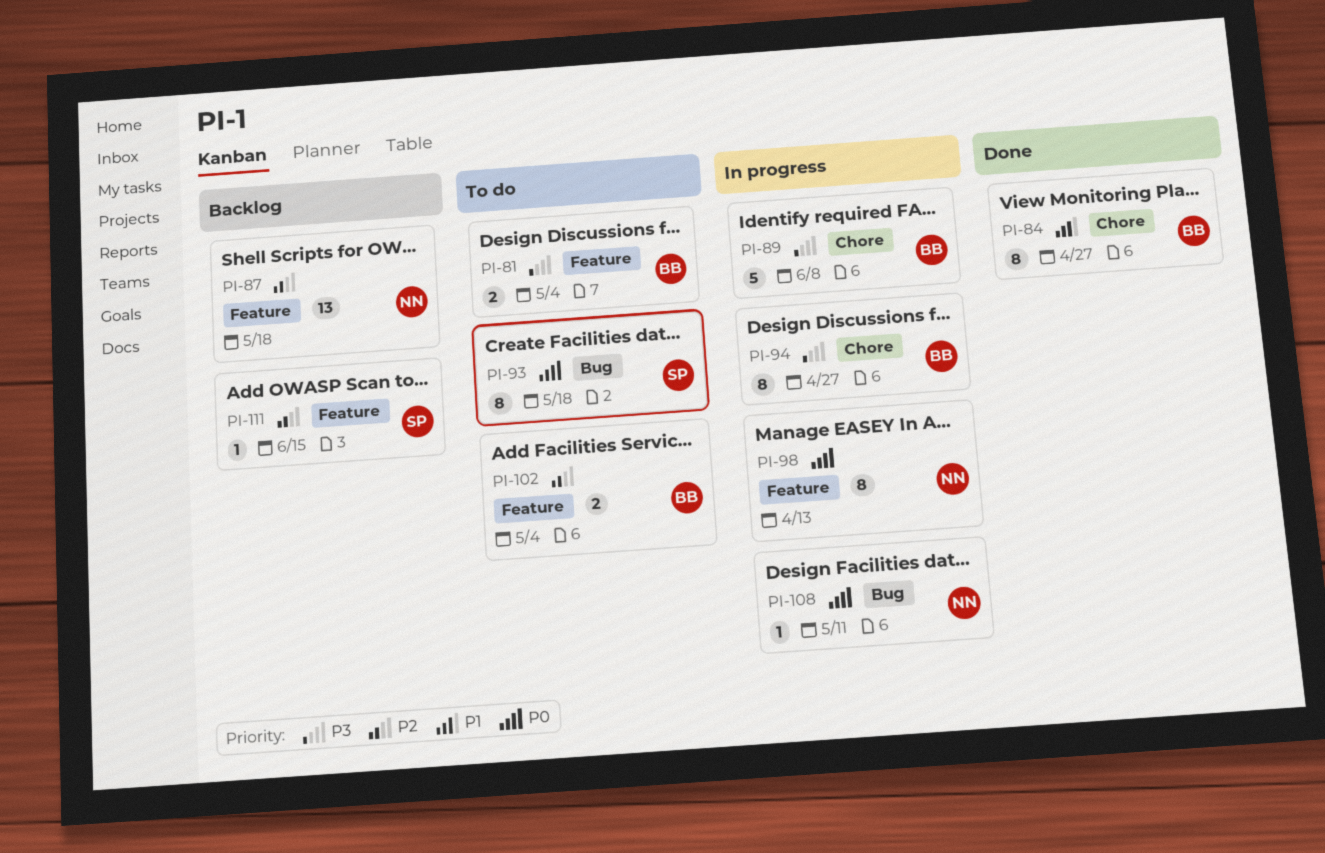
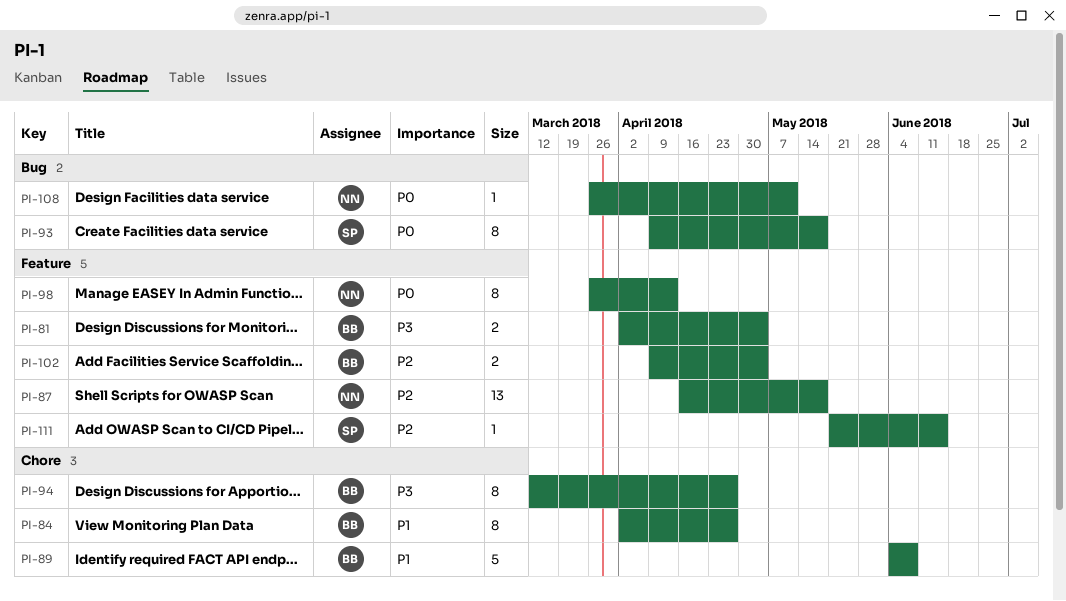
PI-89, priority: P3 -> P1

